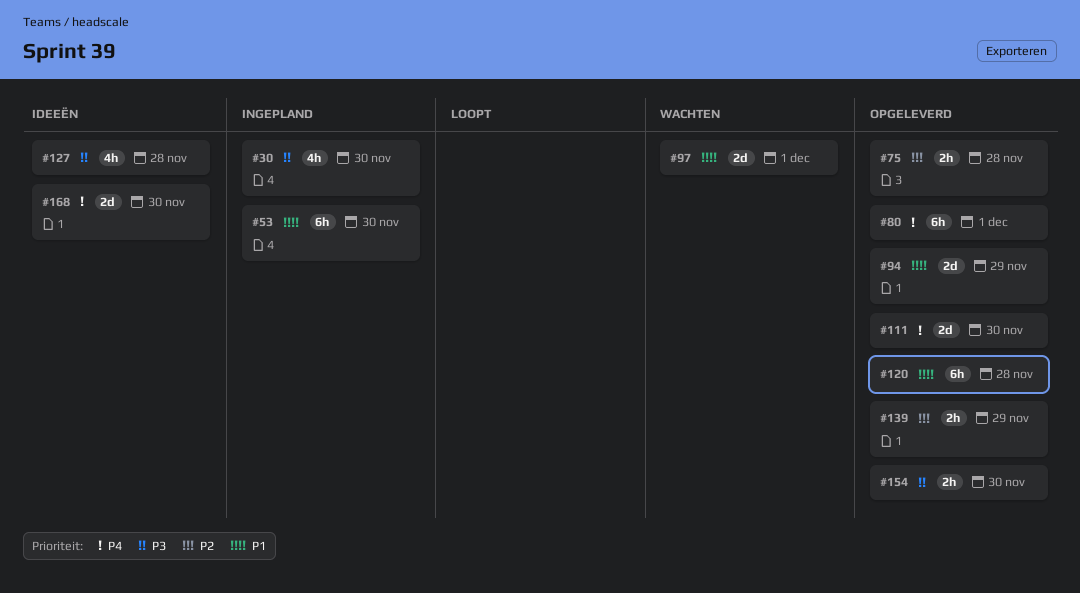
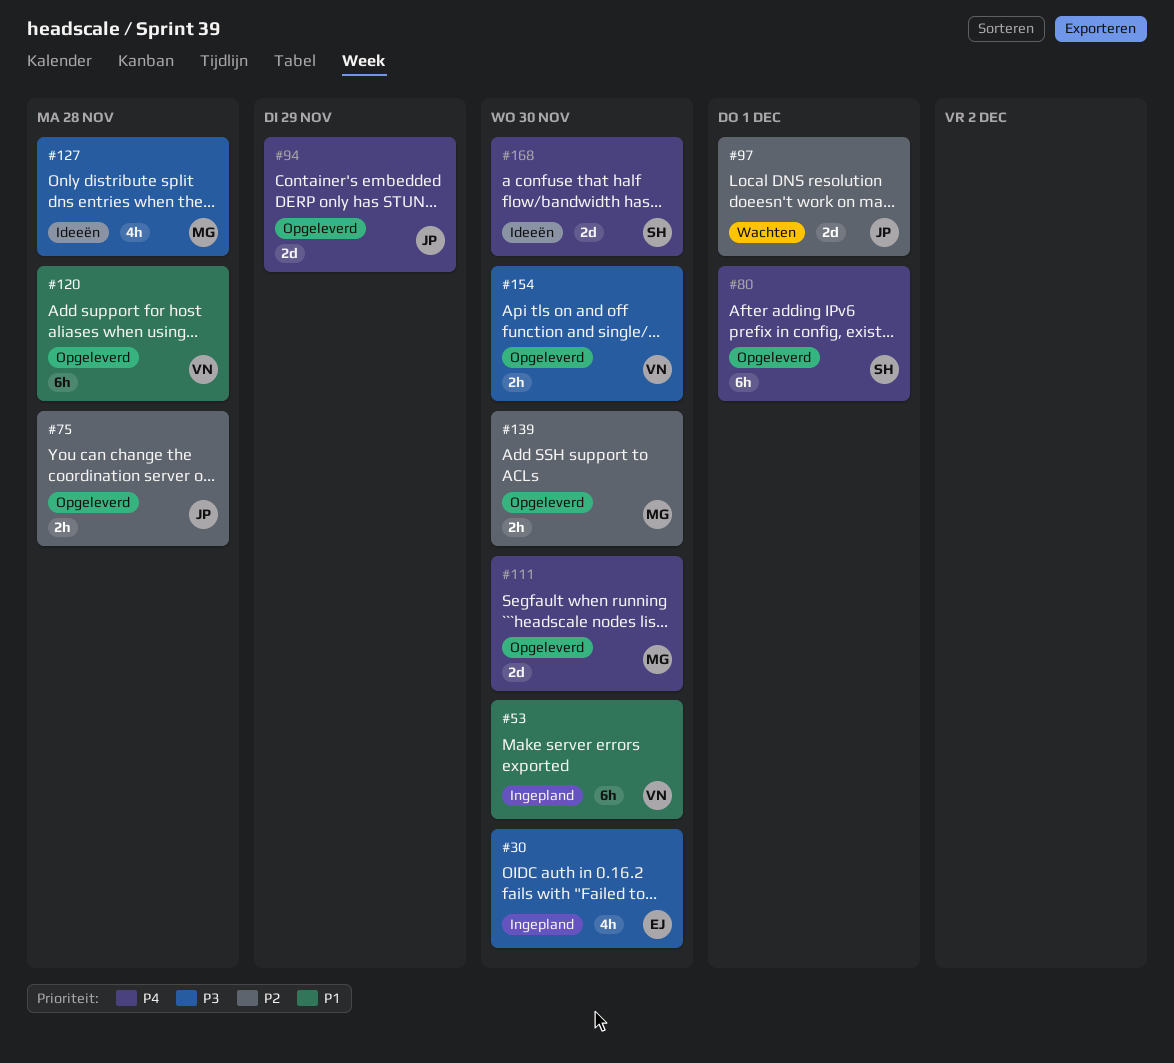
#94, priority: P1 -> P4
#97, priority: P1 -> P2
#139, due: Nov 29 -> Nov 30

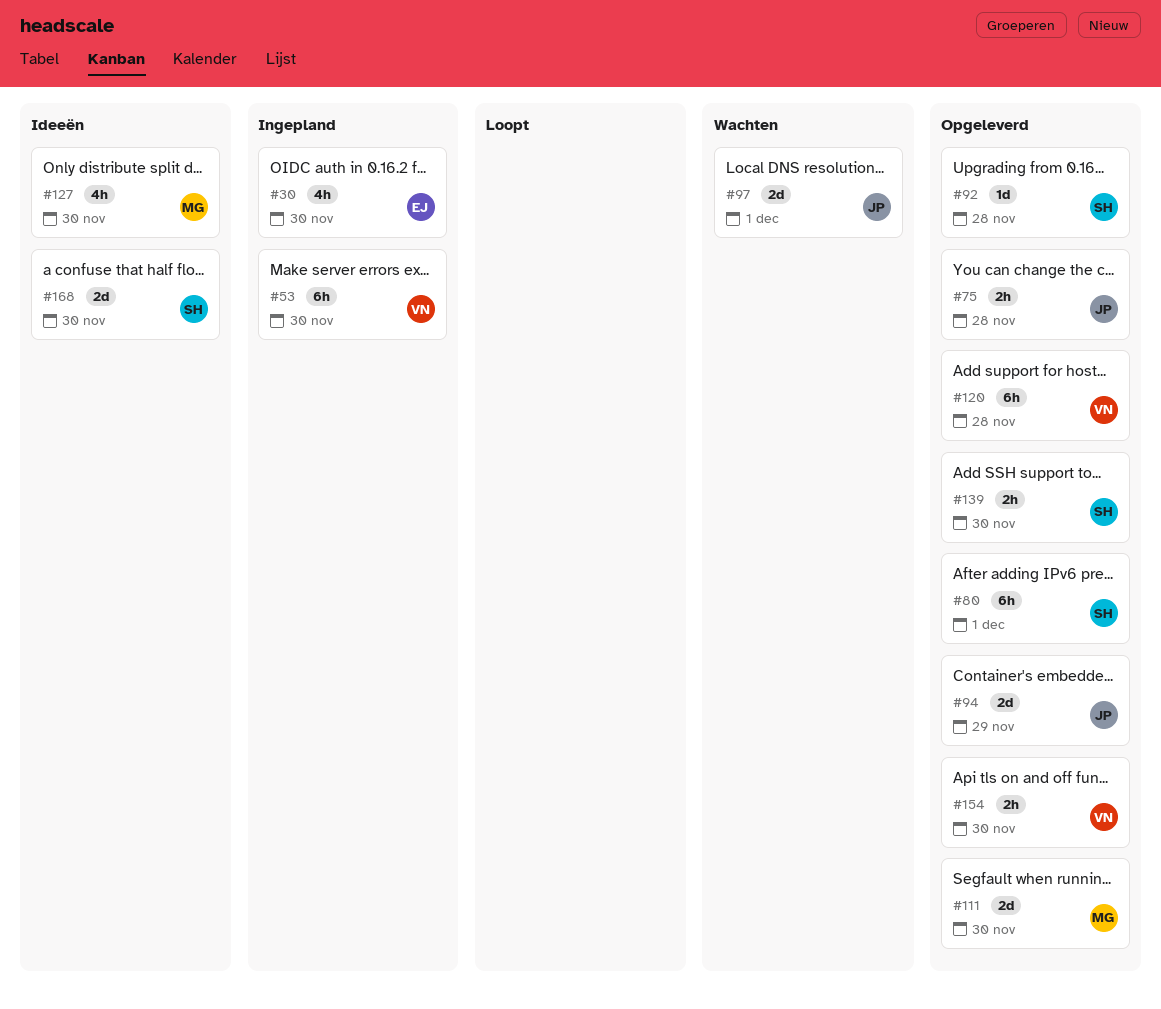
#92: none -> present
#127, due: Nov 28 -> Nov 30
#139, owner: MG -> SH

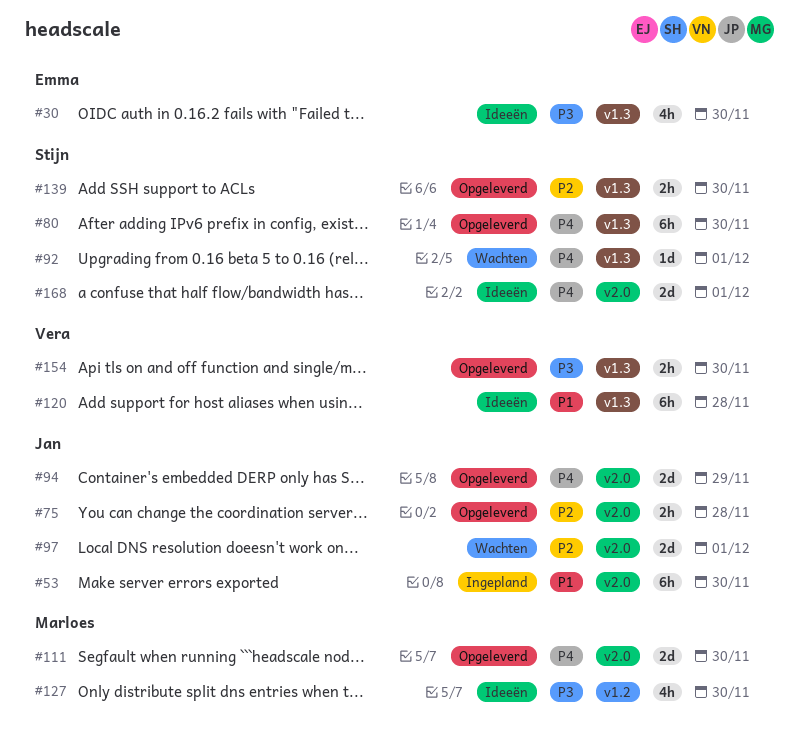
#30, status: Ingepland -> Ideeën
#53, owner: Vera -> Jan
#80, due: Dec 1 -> Nov 30
#92, status: Opgeleverd -> Wachten
#92, due: Nov 28 -> Dec 1
#120, status: Opgeleverd -> Ideeën
#168, due: Nov 30 -> Dec 1

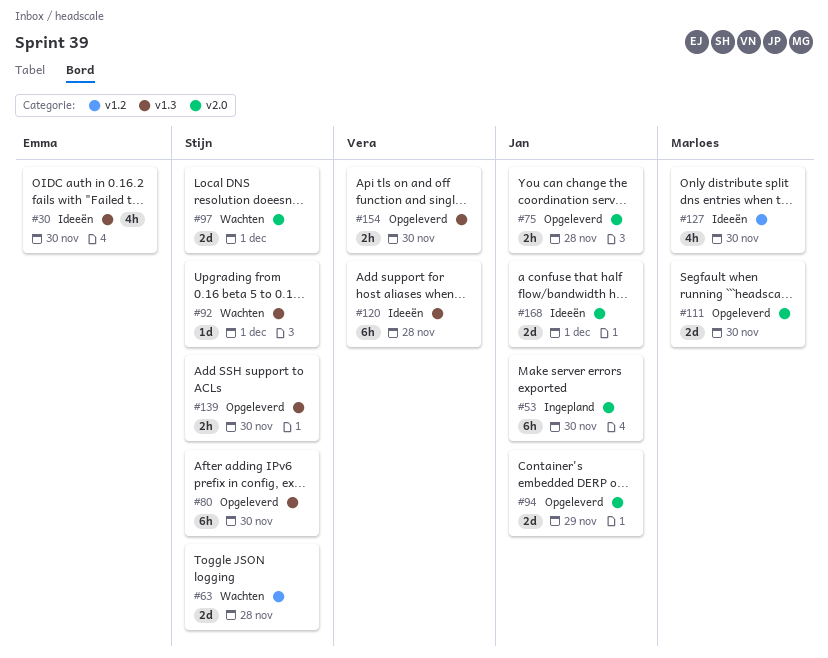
#63: none -> present
#97, owner: Jan -> Stijn
#168, owner: Stijn -> Jan

